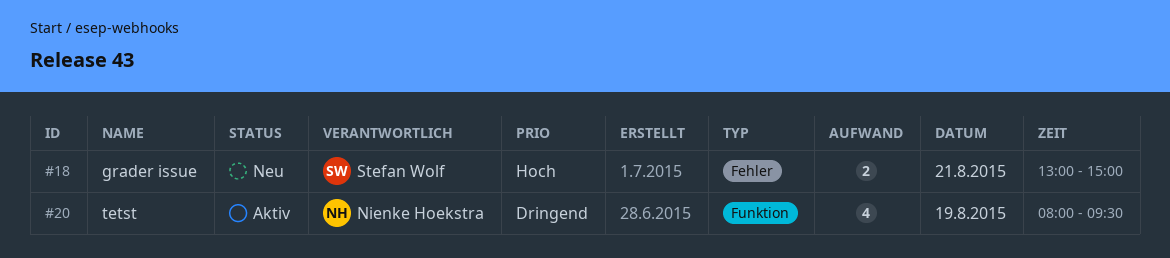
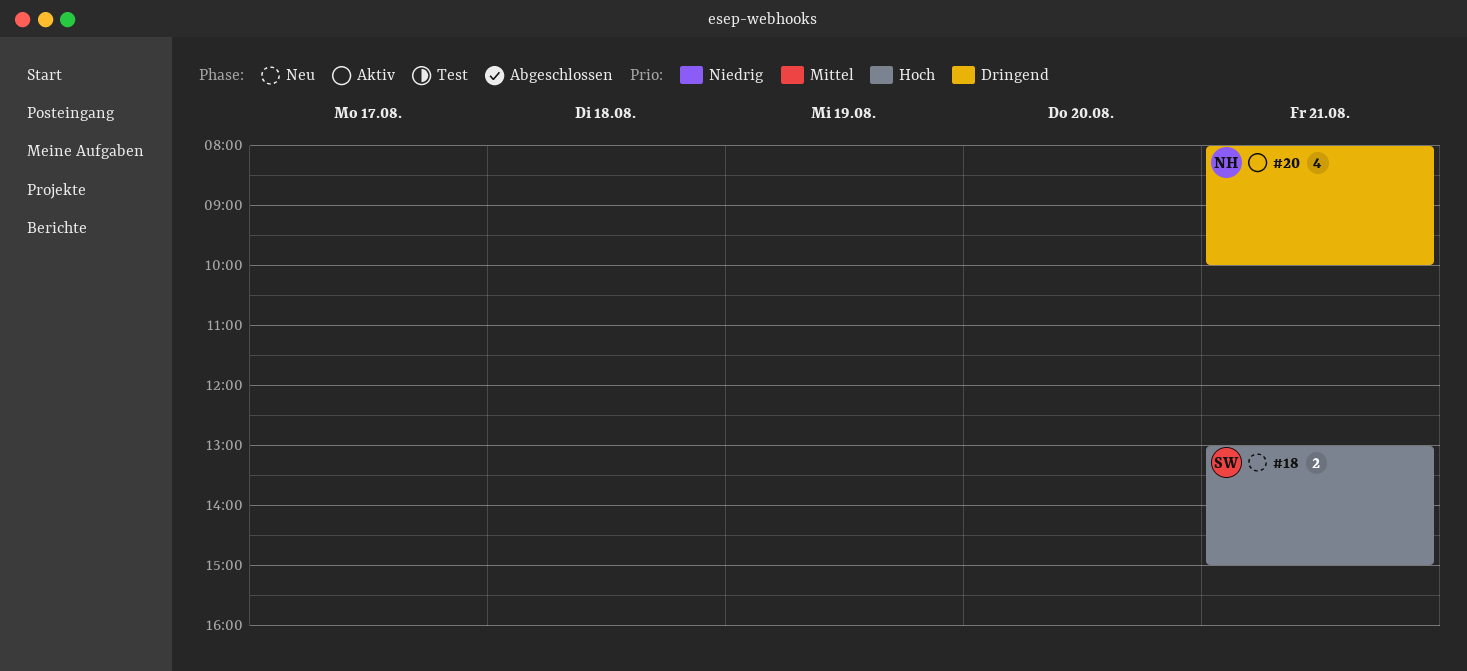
#20, day: Aug 19 -> Aug 21
#20, ends: 09:30 -> 10:00

